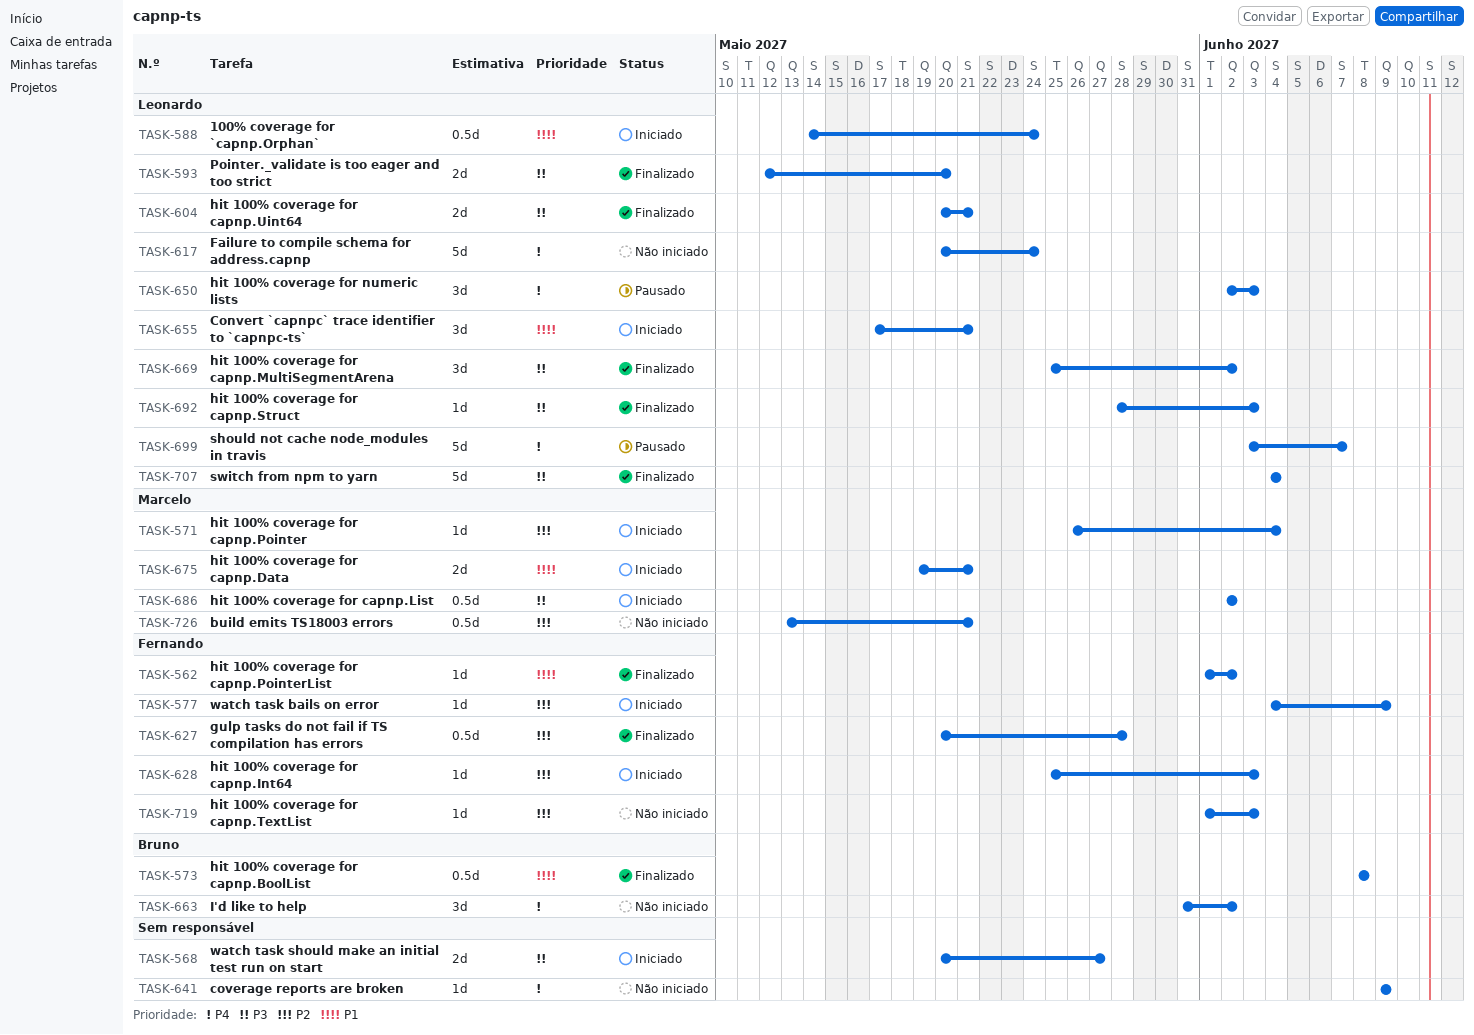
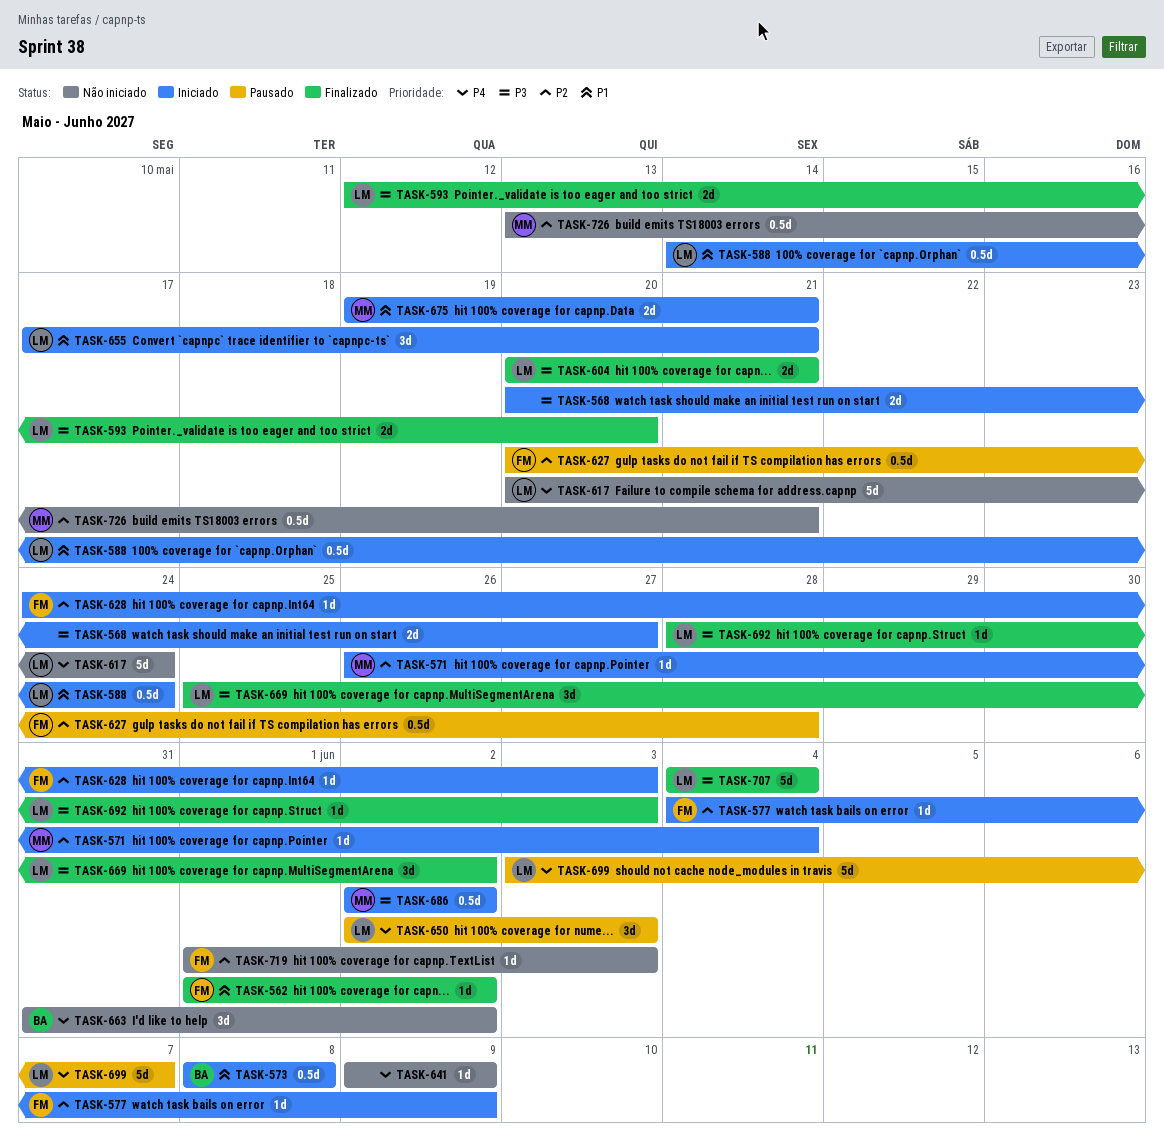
TASK-573, status: Finalizado -> Iniciado
TASK-627, status: Finalizado -> Pausado
TASK-628, start: May 25 -> May 24

